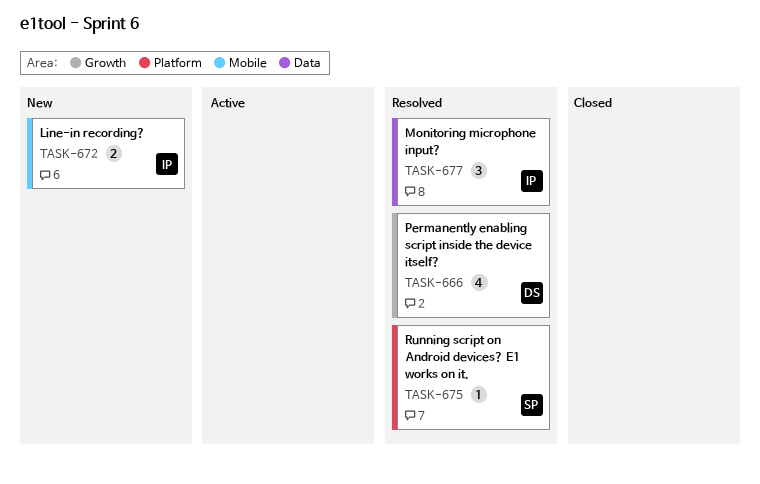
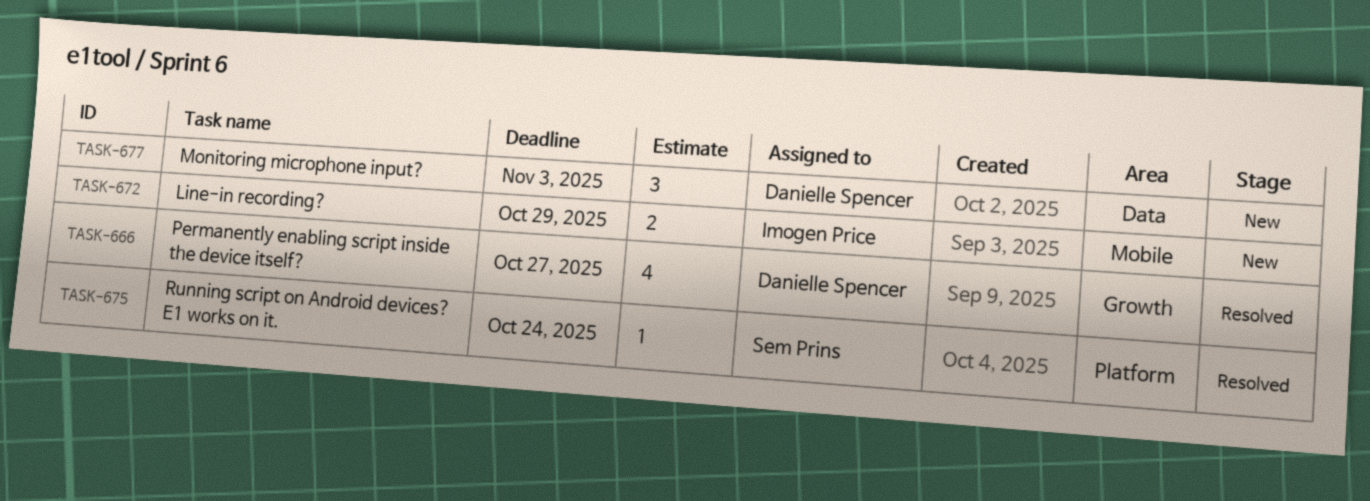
TASK-677, status: Resolved -> New
TASK-677, owner: Imogen Price -> Danielle Spencer

